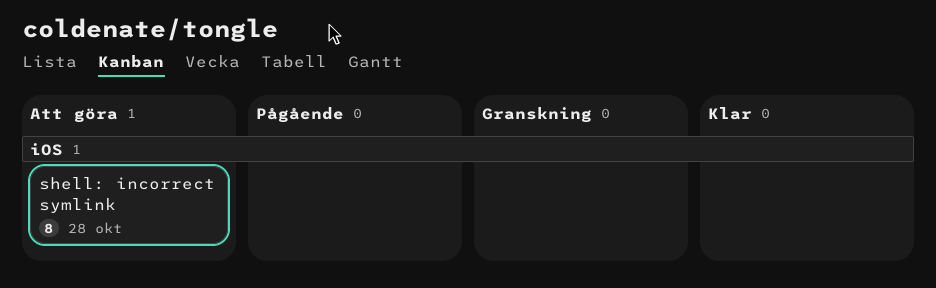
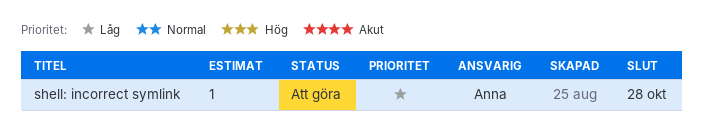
shell: incorrect symlink, estimate: 8 -> 1

